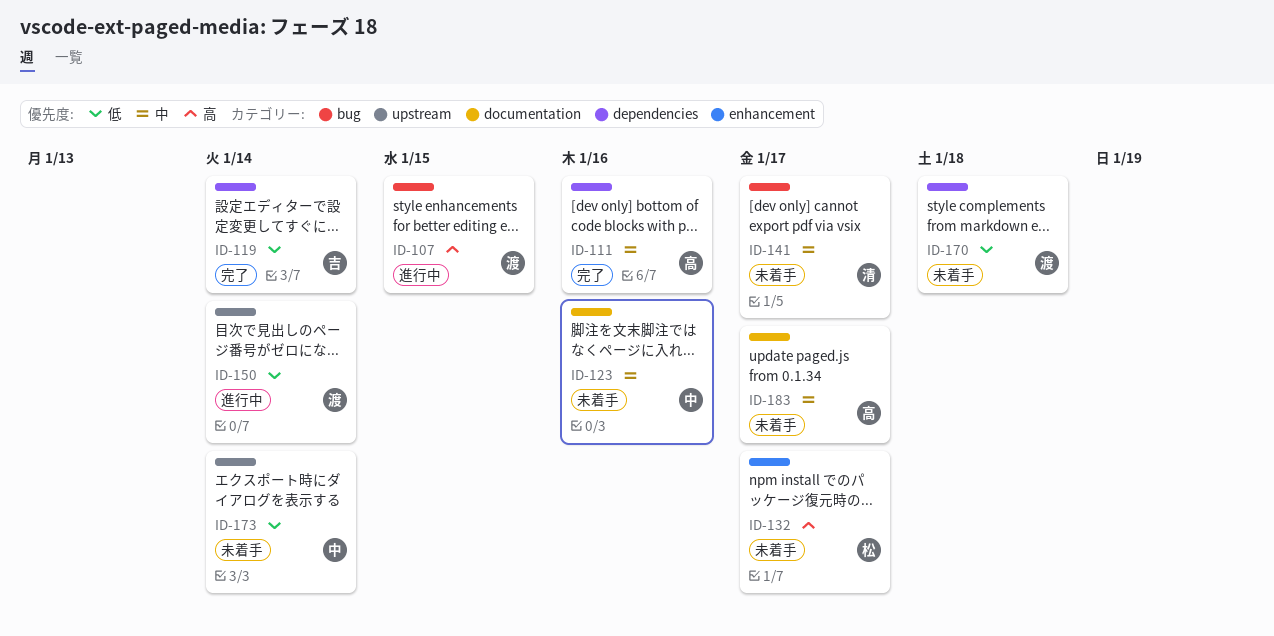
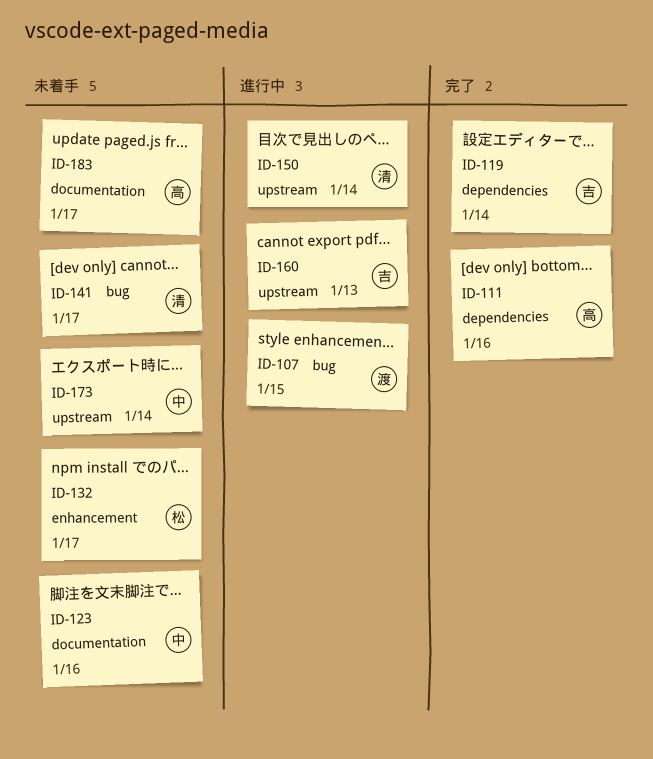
ID-150, owner: 渡 -> 清
ID-160: none -> present
ID-170: present -> none

